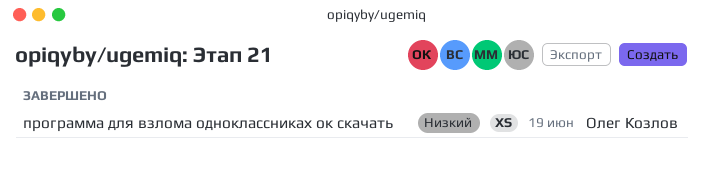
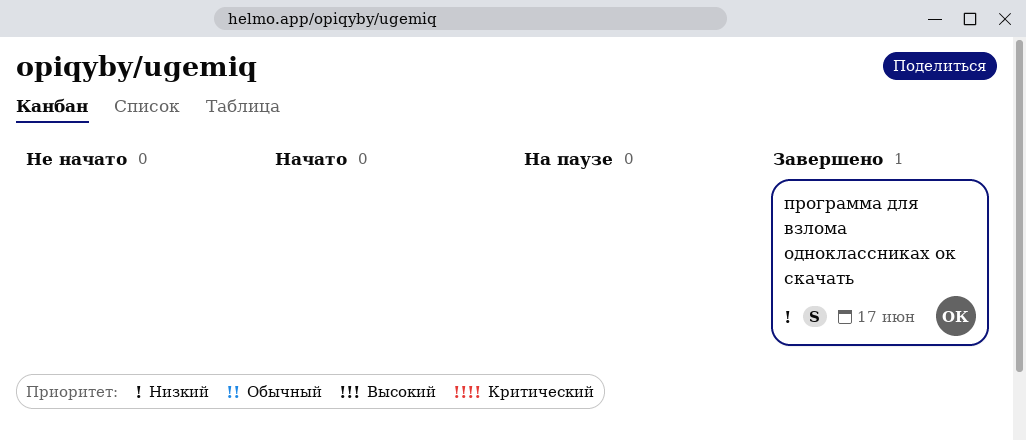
программа для взлома одноклассниках ок скачать, estimate: XS -> S
программа для взлома одноклассниках ок скачать, due: Jun 19 -> Jun 17

